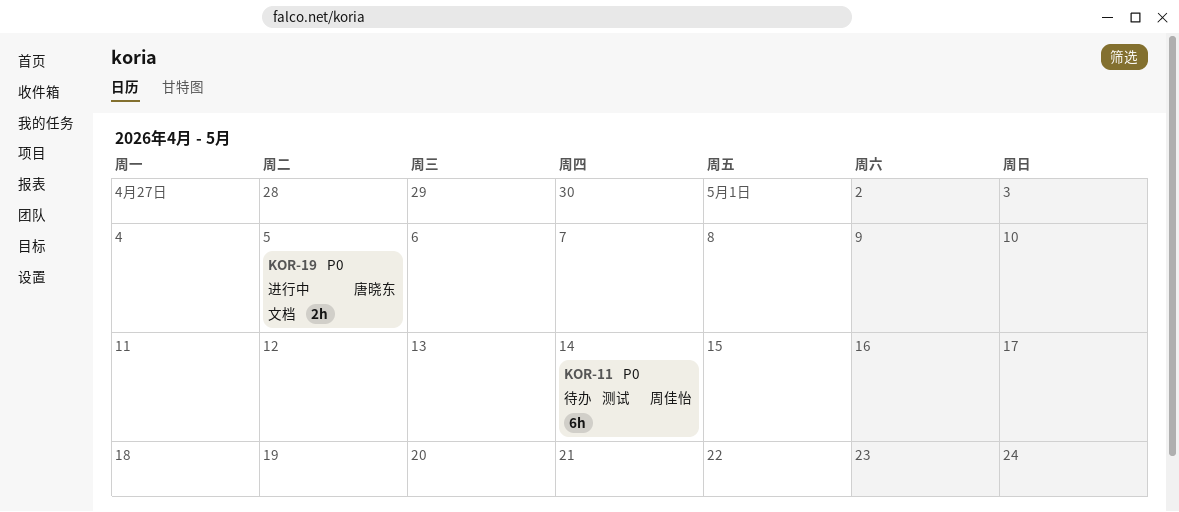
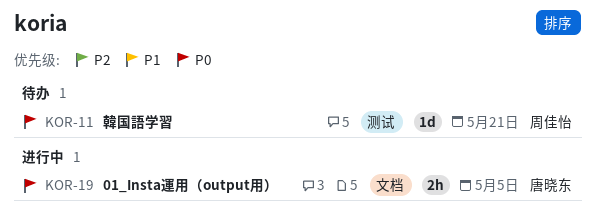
KOR-11, estimate: 6h -> 1d
KOR-11, due: May 14 -> May 21

